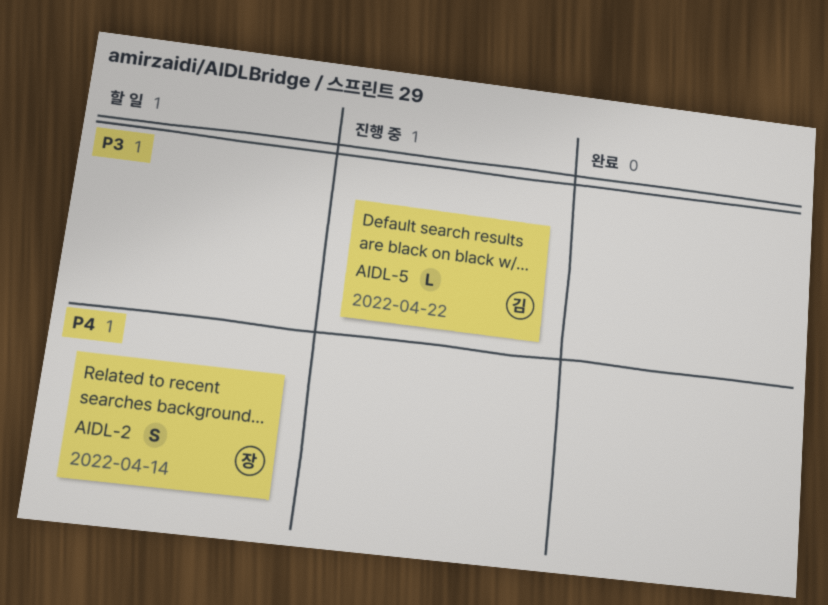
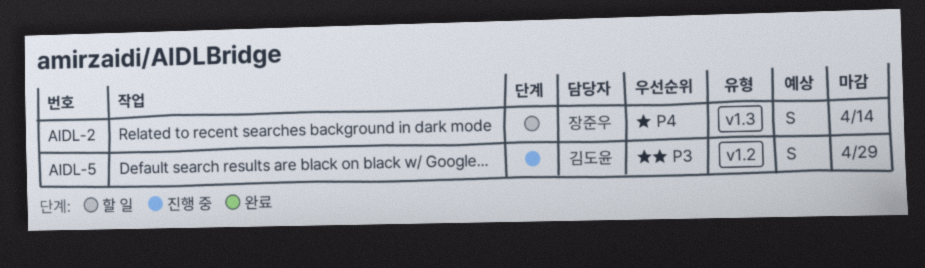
AIDL-5, estimate: L -> S
AIDL-5, due: Apr 22 -> Apr 29

